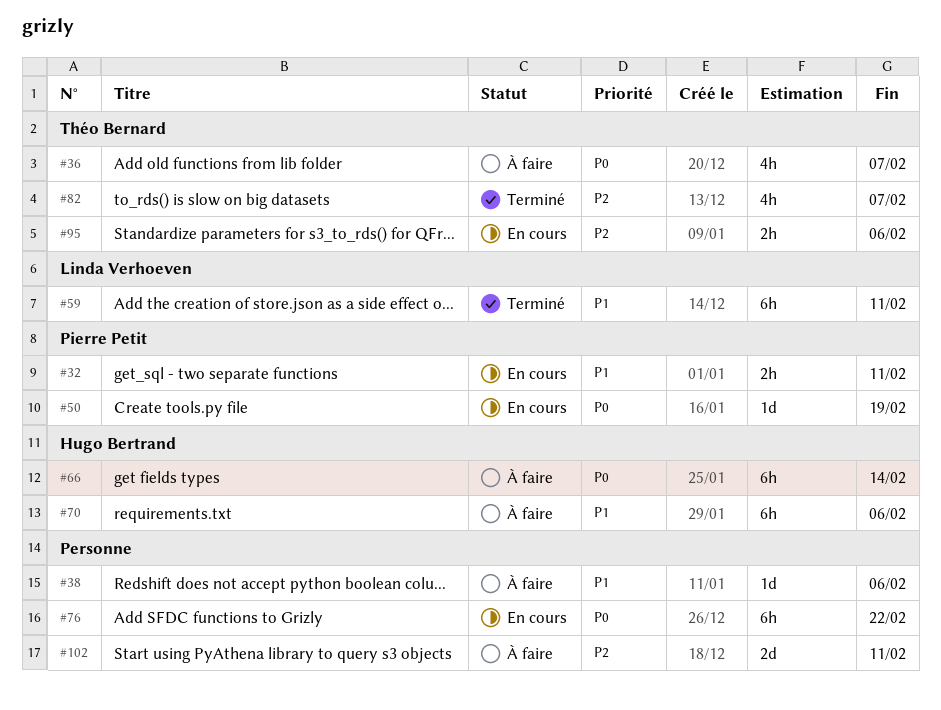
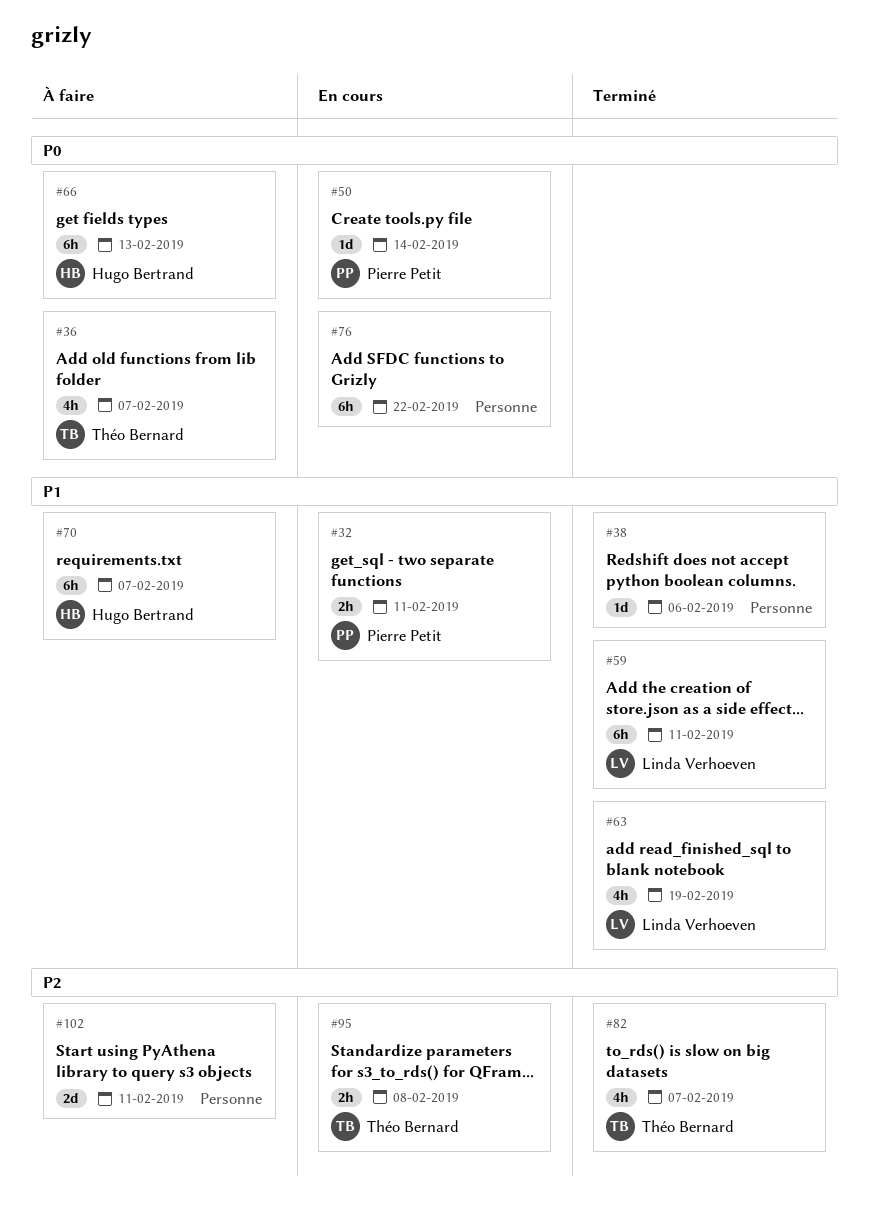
#38, status: À faire -> Terminé
#50, due: Feb 19 -> Feb 14
#63: none -> present
#66, due: Feb 14 -> Feb 13
#70, due: Feb 6 -> Feb 7
#95, due: Feb 6 -> Feb 8

